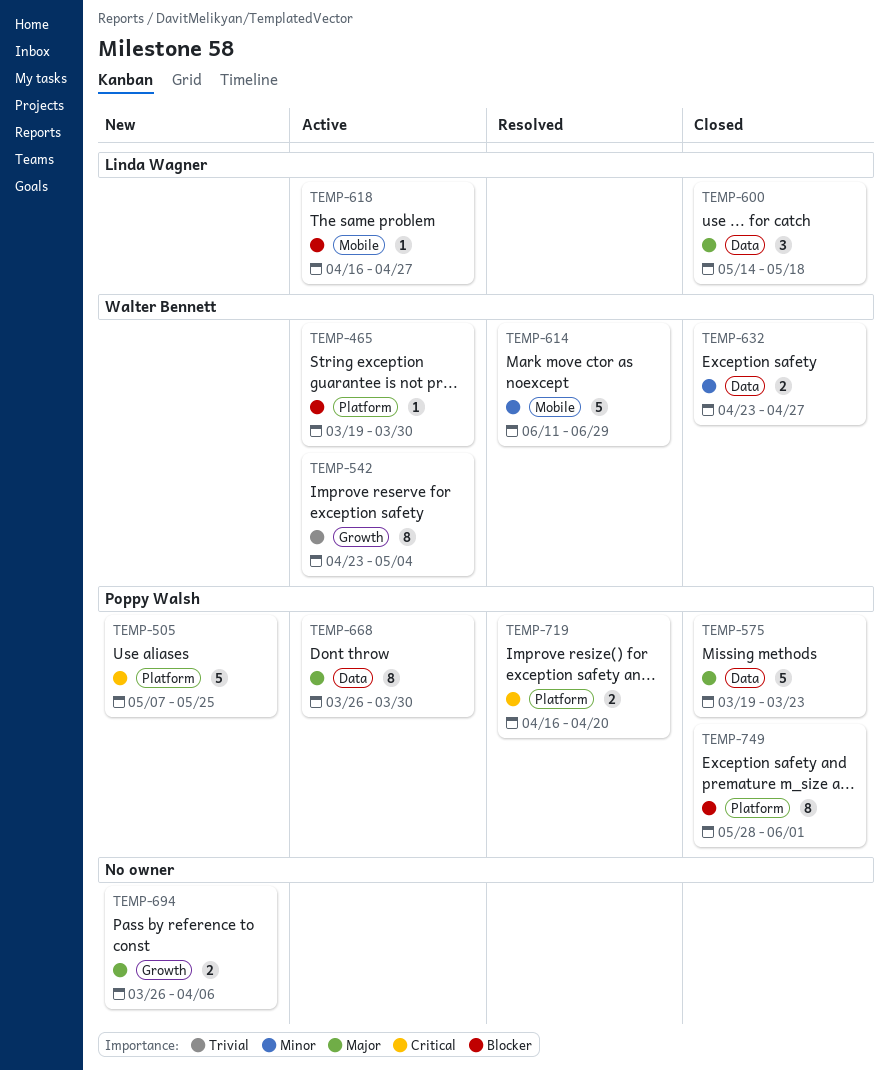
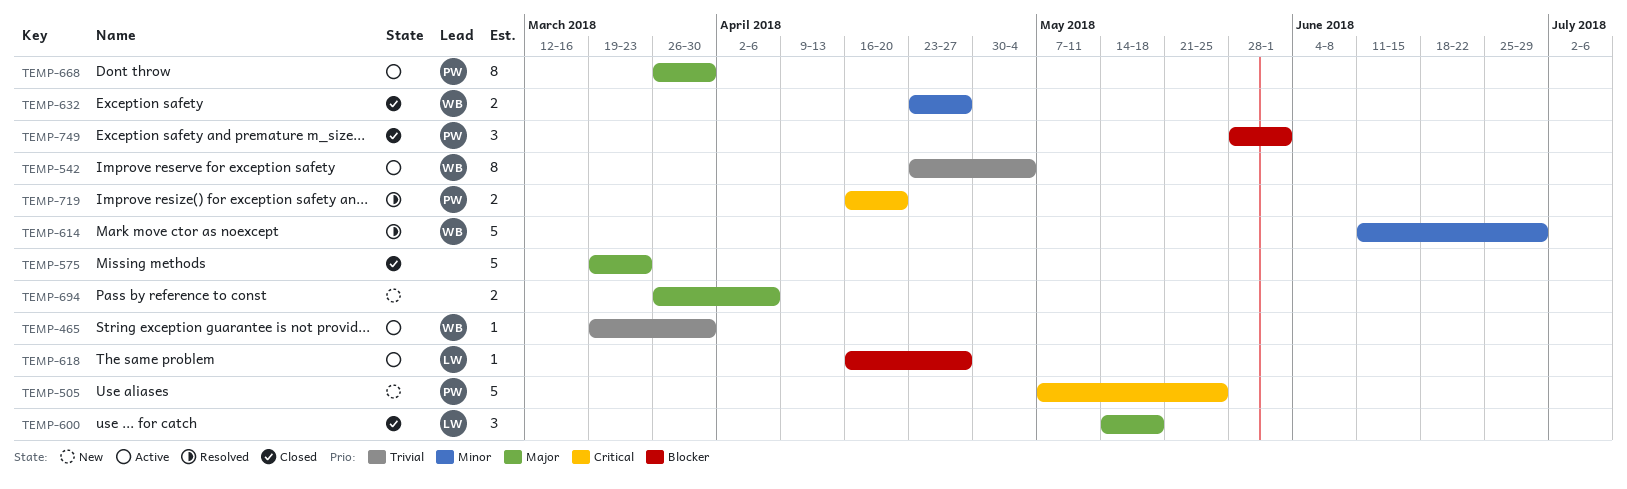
TEMP-465, priority: Blocker -> Trivial
TEMP-575, owner: Poppy Walsh -> none
TEMP-749, estimate: 8 -> 3

